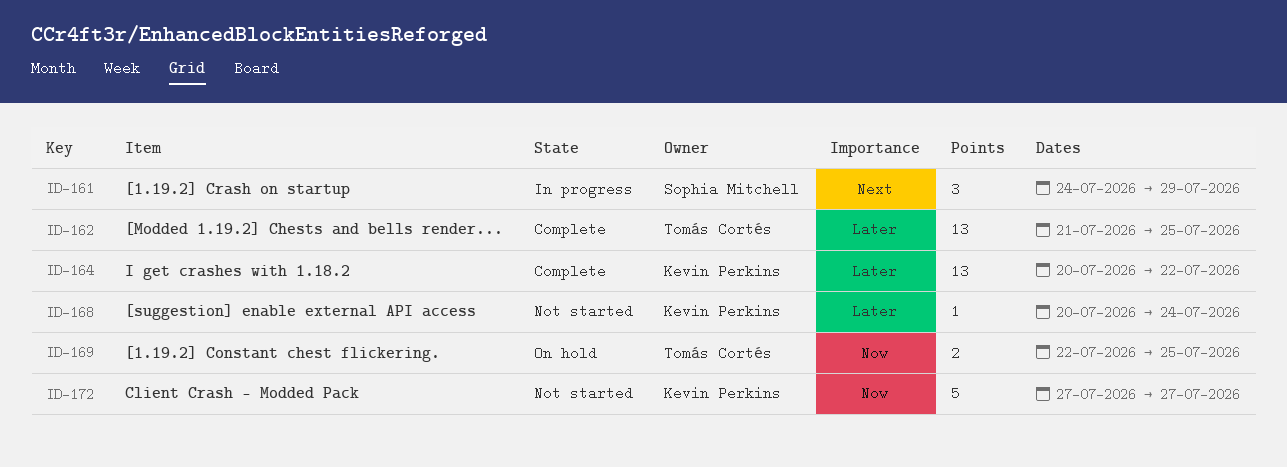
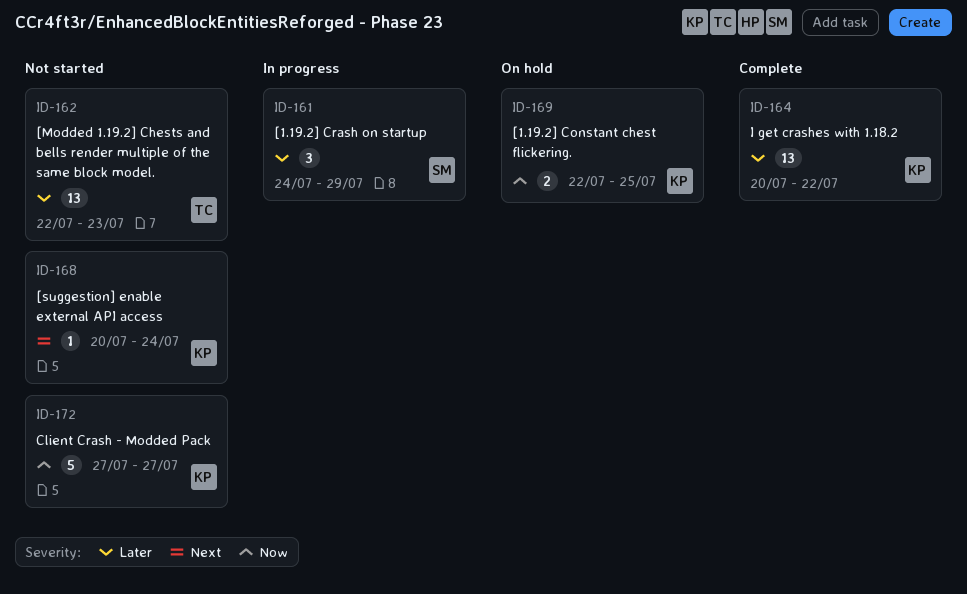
ID-161, priority: Next -> Later
ID-162, status: Complete -> Not started
ID-162, start: Jul 21 -> Jul 22
ID-162, due: Jul 25 -> Jul 23
ID-168, priority: Later -> Next
ID-169, owner: Tomás Cortés -> Kevin Perkins

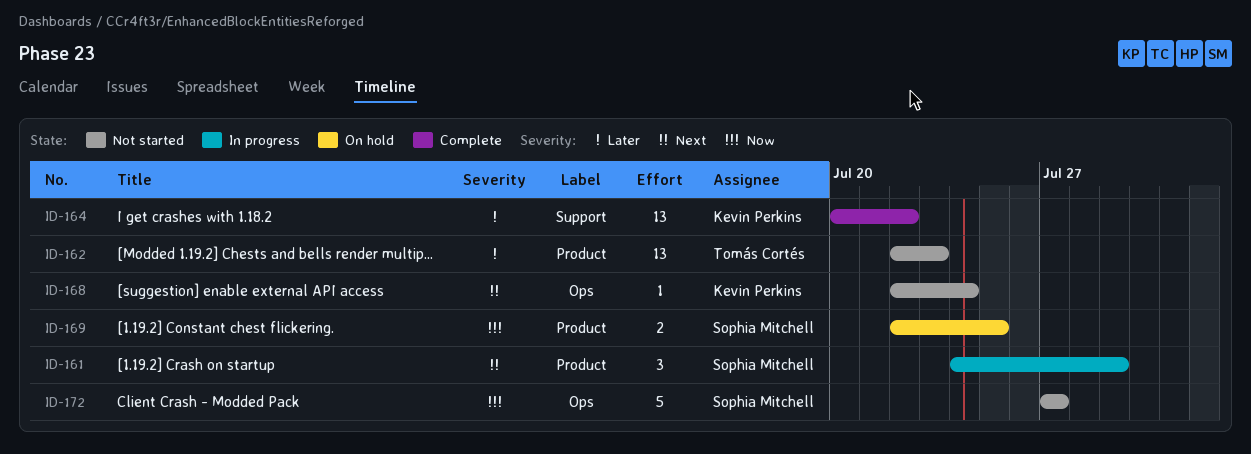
ID-161, priority: Later -> Next
ID-168, start: Jul 20 -> Jul 22
ID-169, owner: Kevin Perkins -> Sophia Mitchell
ID-172, owner: Kevin Perkins -> Sophia Mitchell

